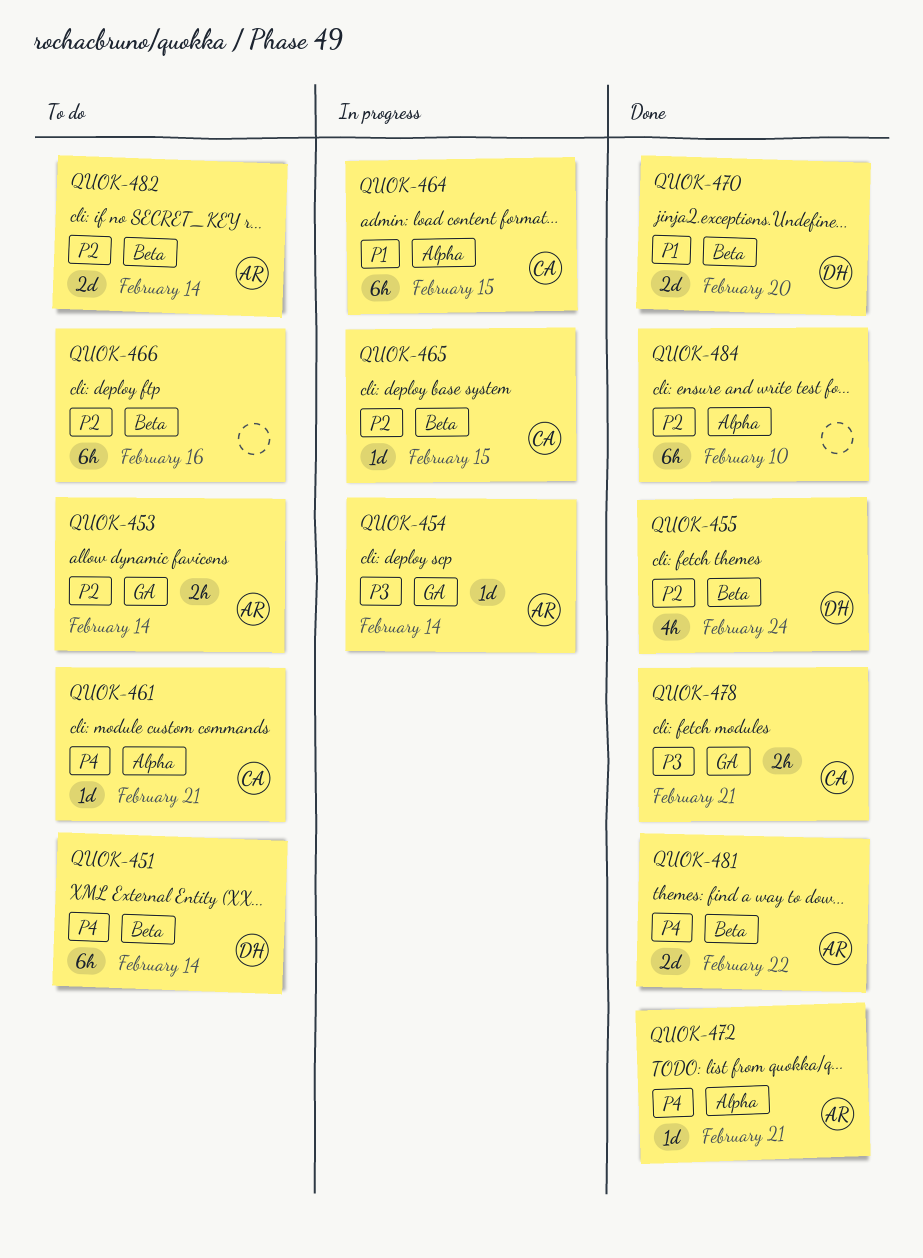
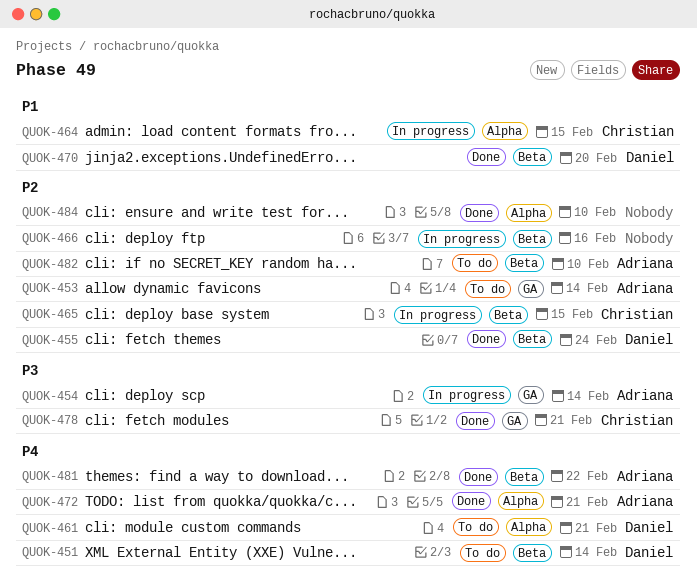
QUOK-461, owner: Christian -> Daniel
QUOK-466, status: To do -> In progress
QUOK-482, due: Feb 14 -> Feb 10

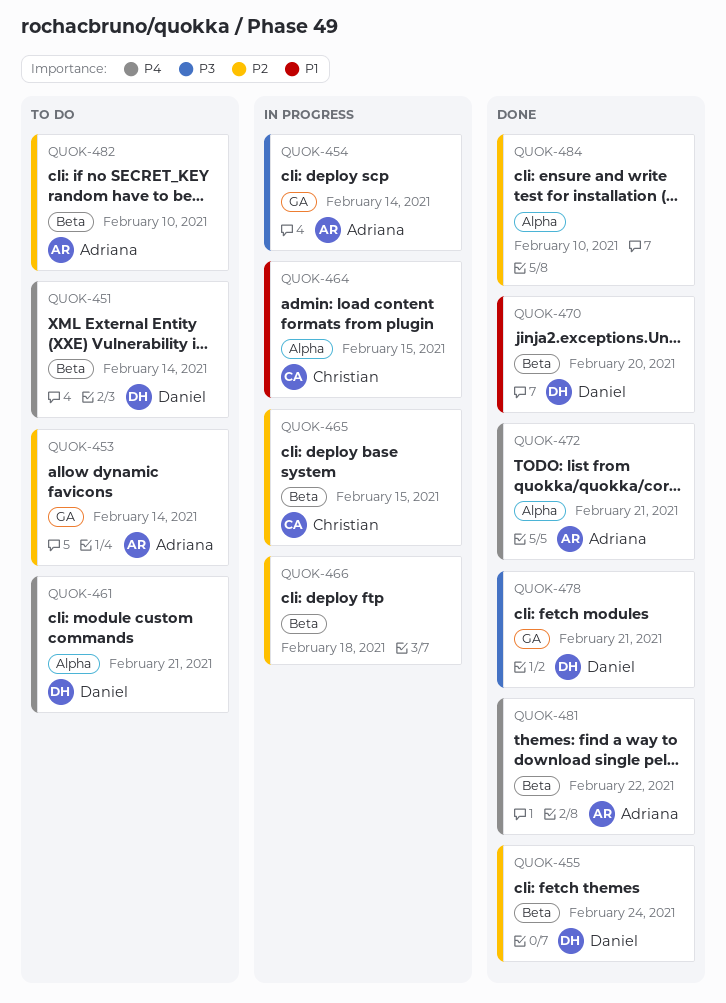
QUOK-466, due: Feb 16 -> Feb 18
QUOK-478, owner: Christian -> Daniel

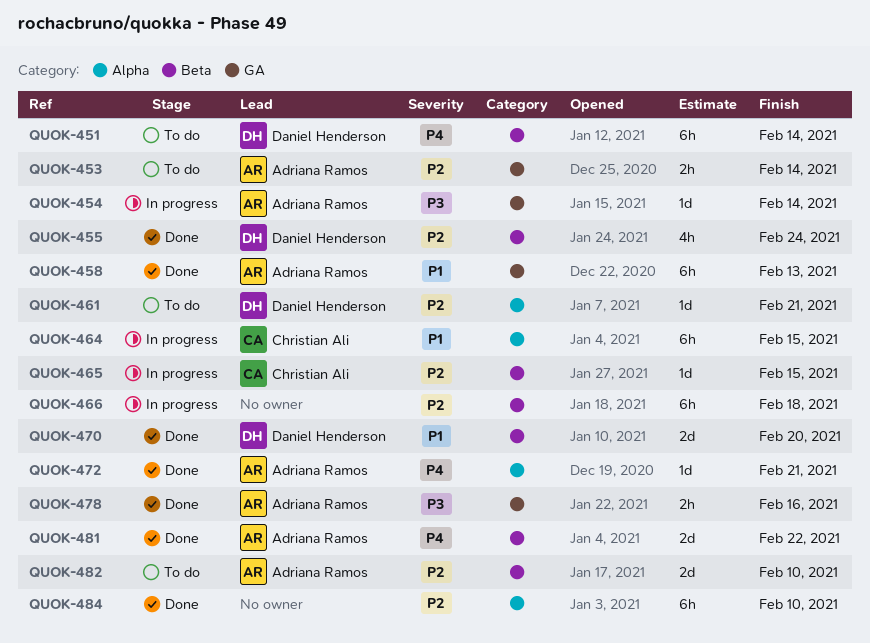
QUOK-458: none -> present
QUOK-461, priority: P4 -> P2
QUOK-478, owner: Daniel Henderson -> Adriana Ramos
QUOK-478, due: Feb 21 -> Feb 16

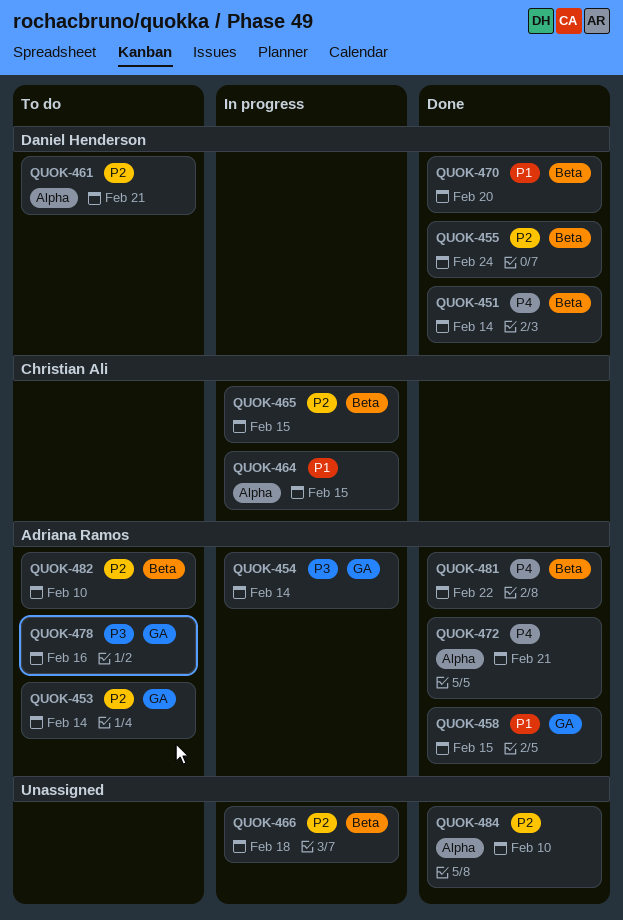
QUOK-451, status: To do -> Done
QUOK-458, due: Feb 13 -> Feb 15
QUOK-478, status: Done -> To do

